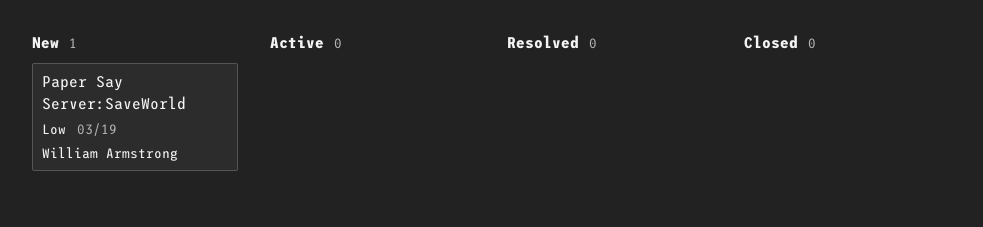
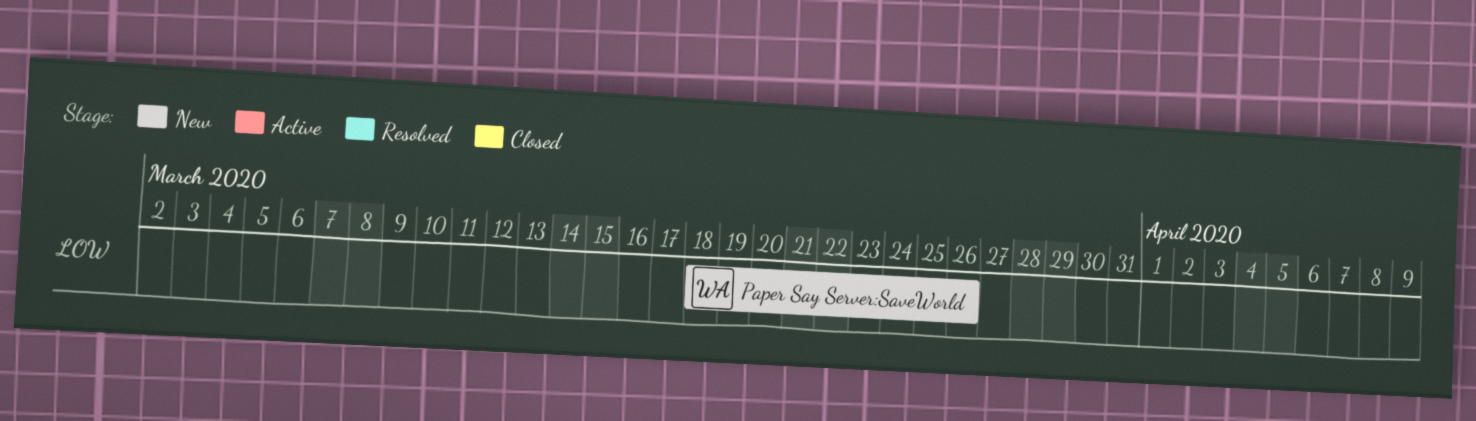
Paper Say Server:SaveWorld, due: Mar 19 -> Mar 26

